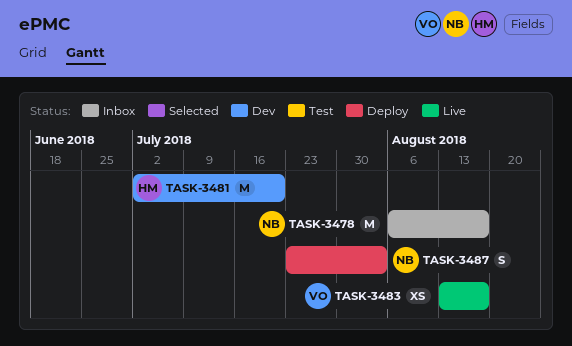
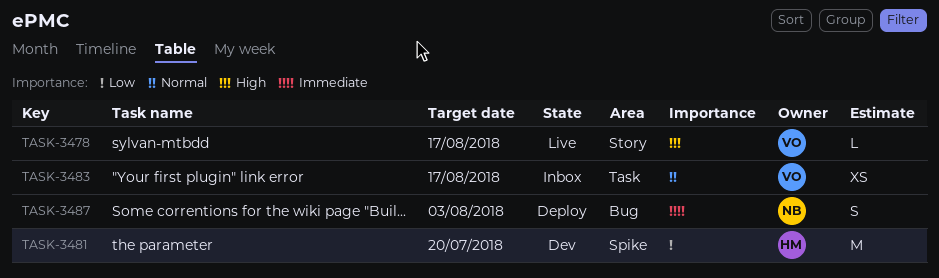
TASK-3478, status: Inbox -> Live
TASK-3478, owner: NB -> VO
TASK-3478, estimate: M -> L
TASK-3483, status: Live -> Inbox

